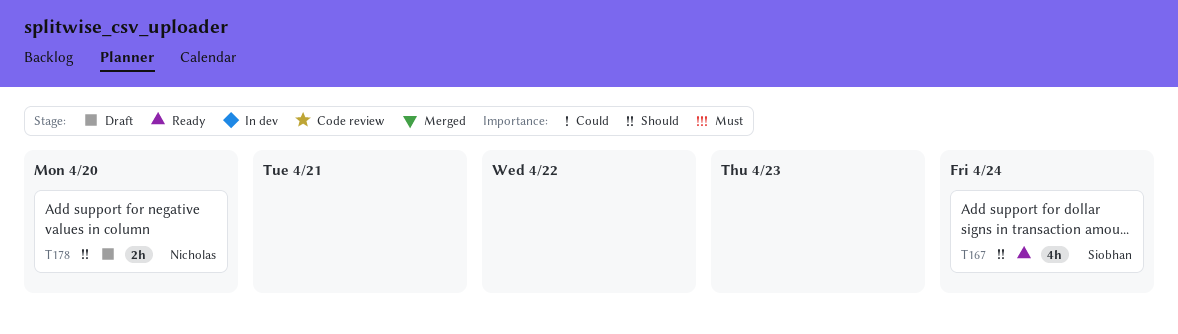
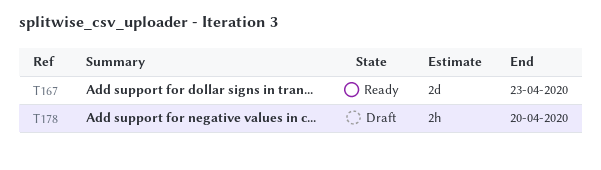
T167, estimate: 4h -> 2d
T167, due: Apr 24 -> Apr 23

